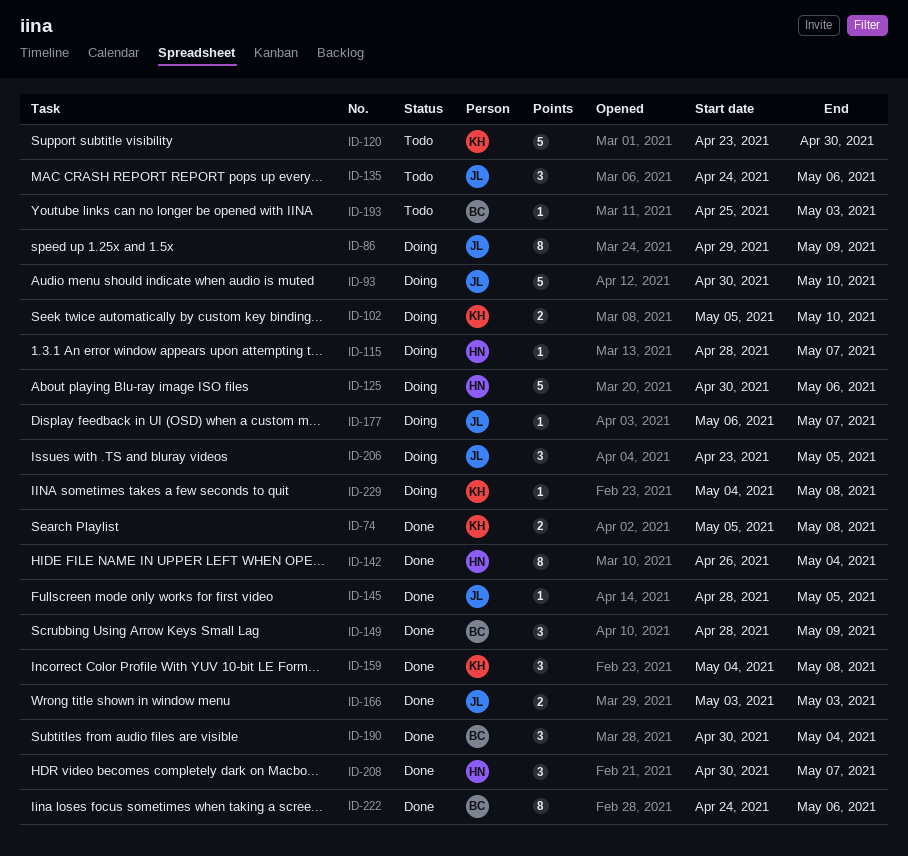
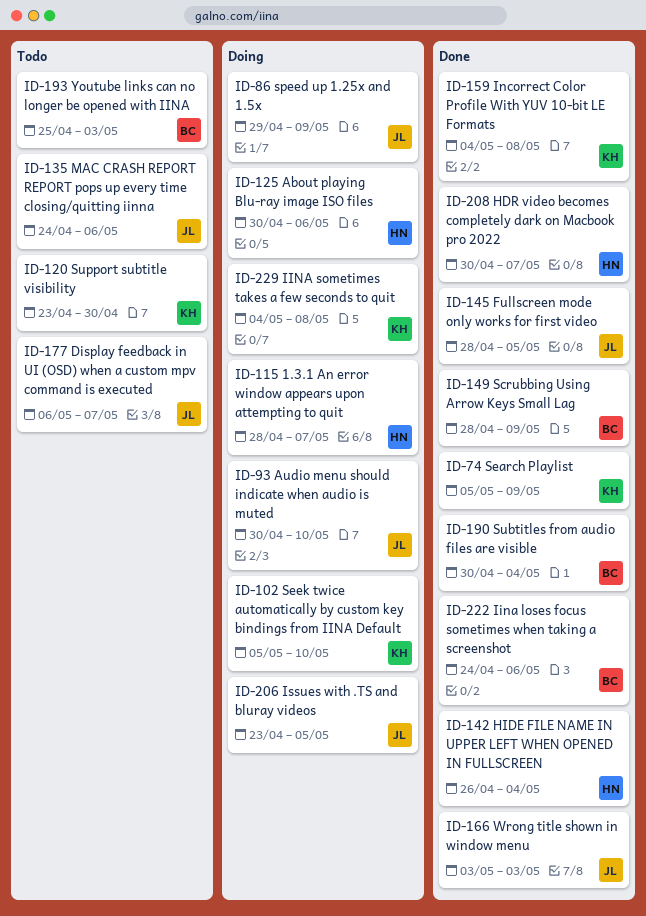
ID-74, due: May 8 -> May 9
ID-177, status: Doing -> Todo

